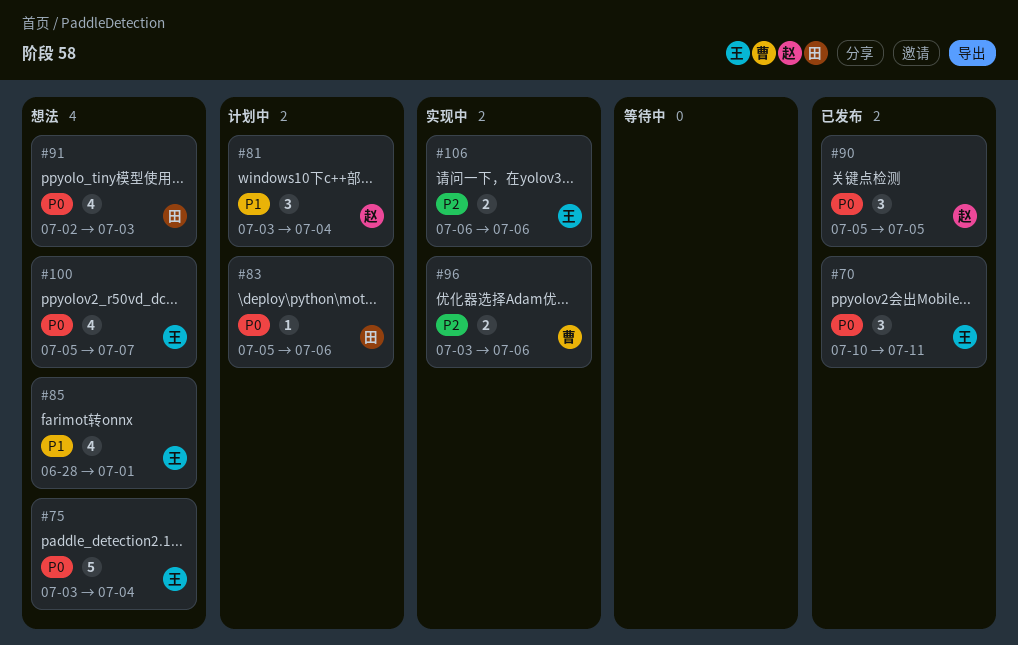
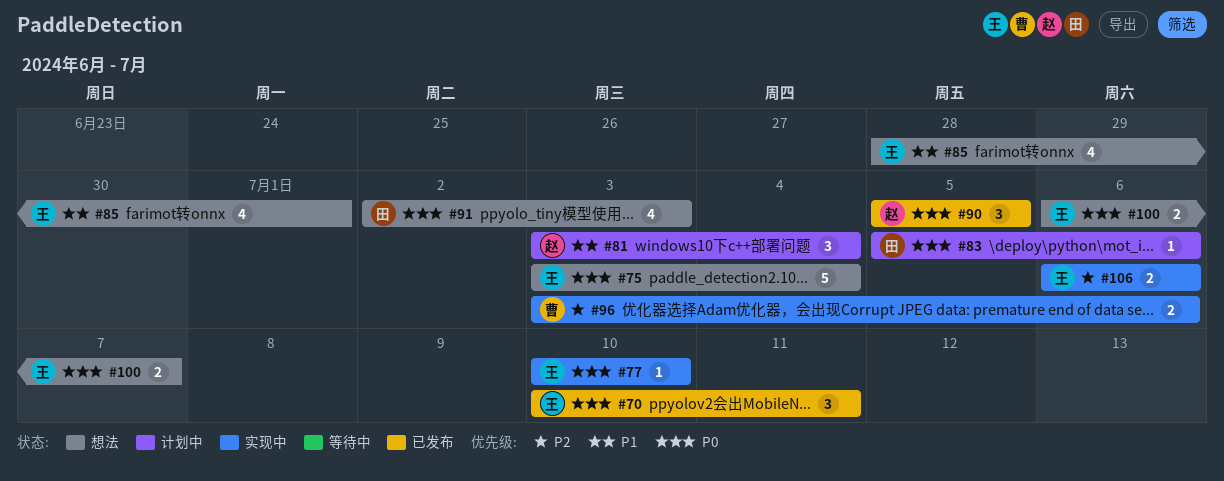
#77: none -> present
#100, estimate: 4 -> 2
#100, start: Jul 5 -> Jul 6

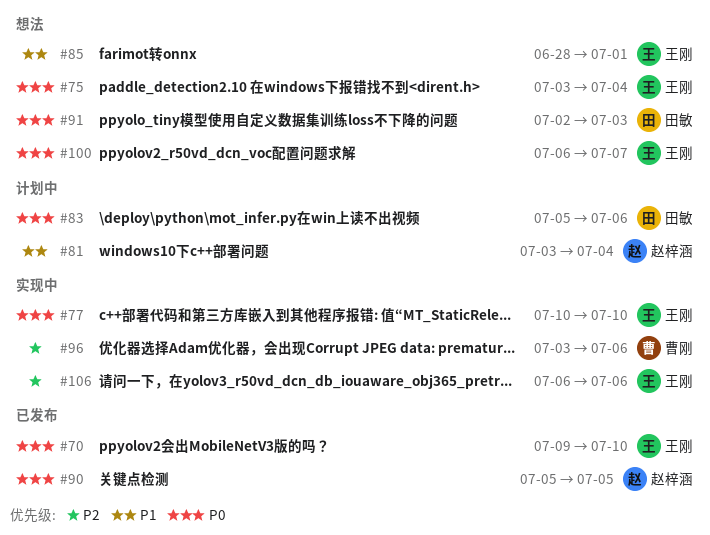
#70, start: Jul 10 -> Jul 9
#70, due: Jul 11 -> Jul 10

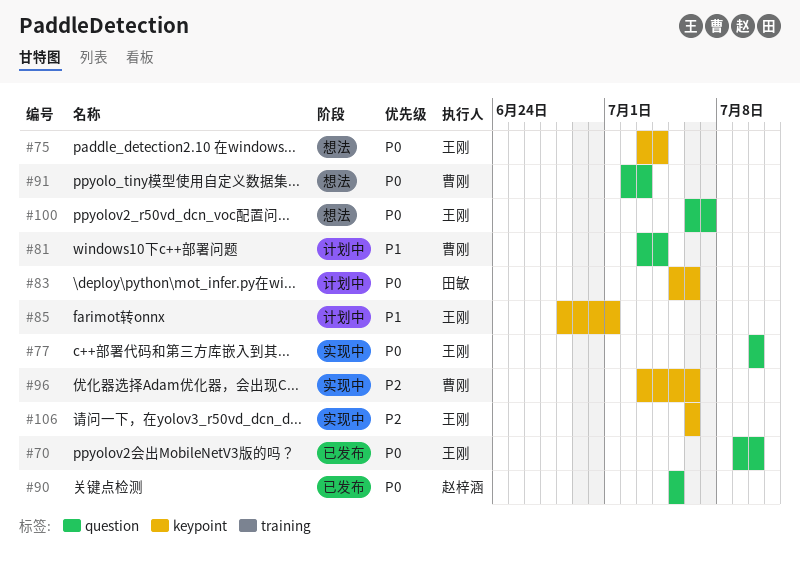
#81, owner: 赵梓涵 -> 曹刚
#85, status: 想法 -> 计划中
#91, owner: 田敏 -> 曹刚

